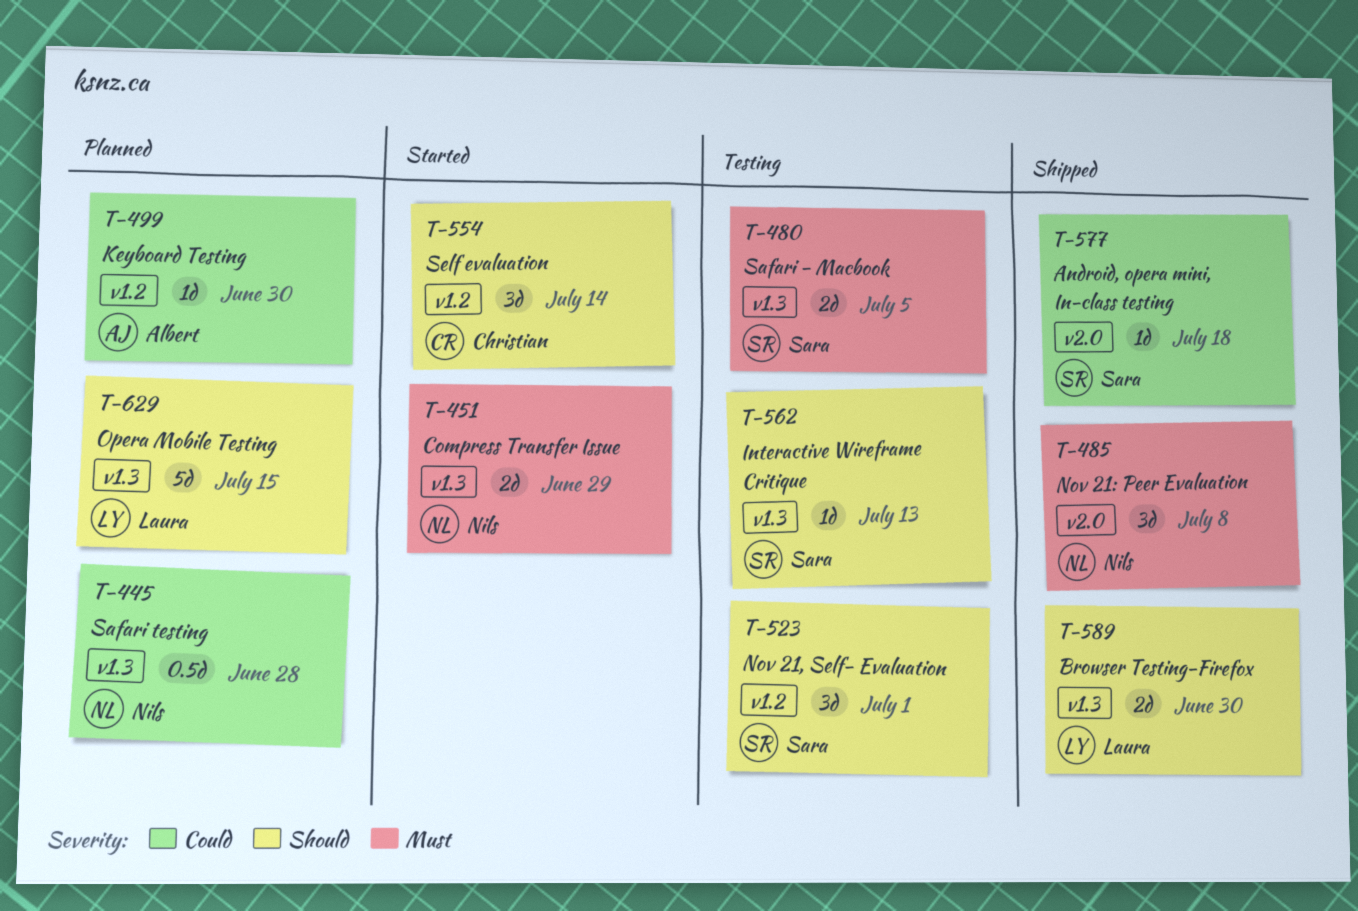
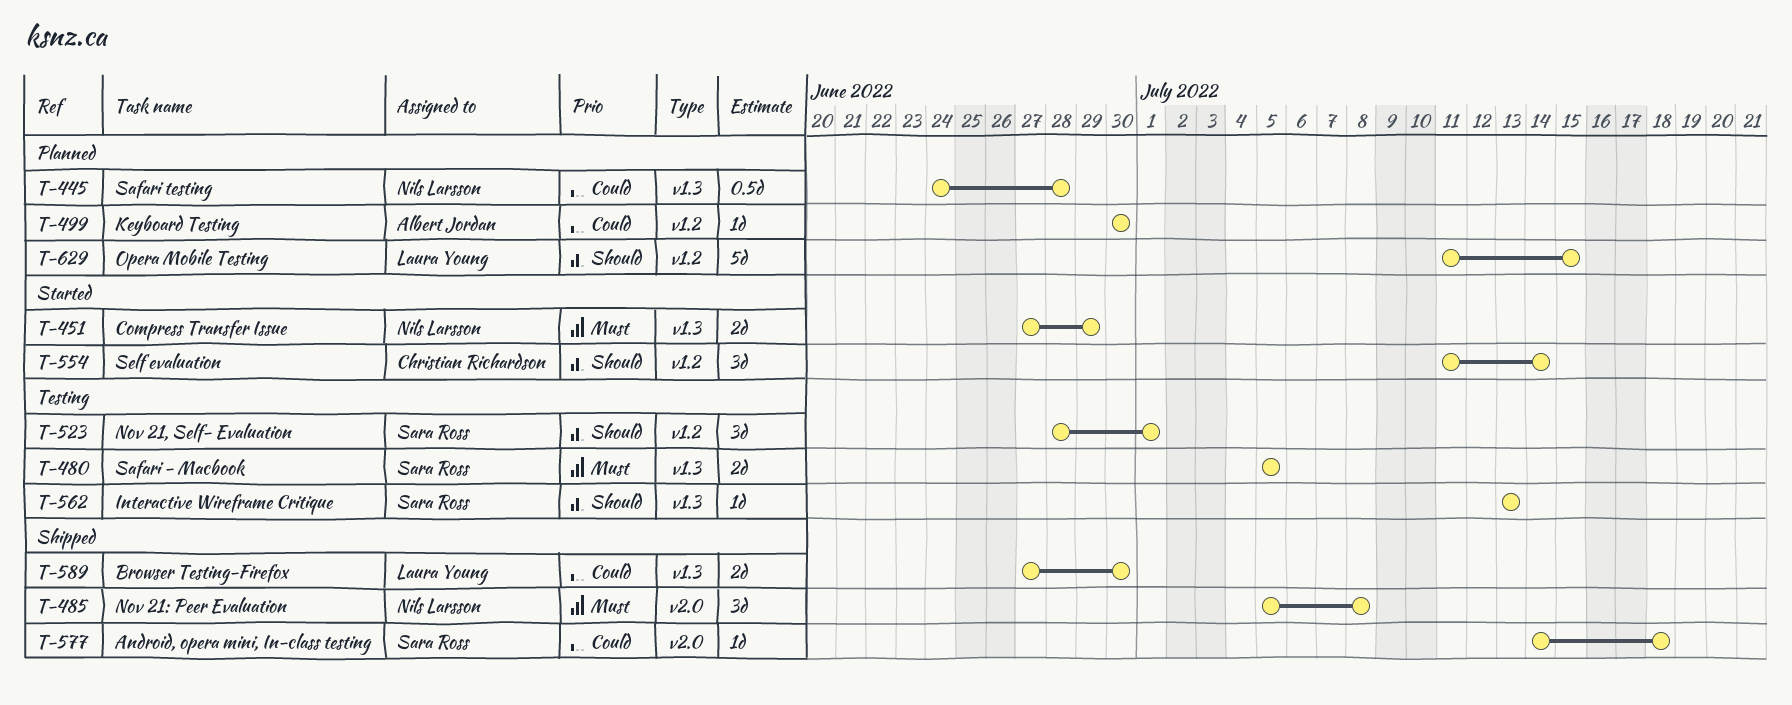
T-589, priority: Should -> Could
T-629, label: v1.3 -> v1.2

